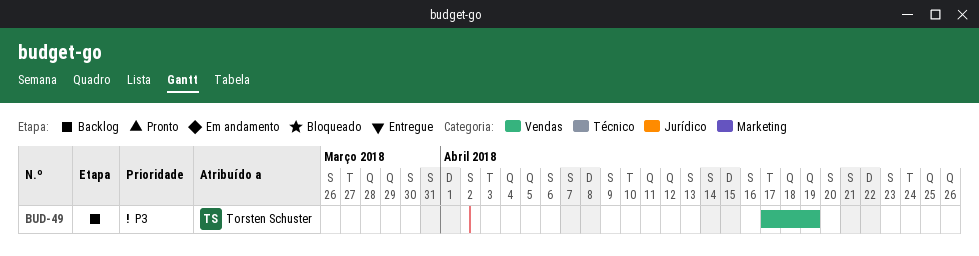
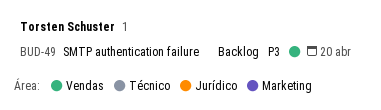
BUD-49, due: Apr 19 -> Apr 20

